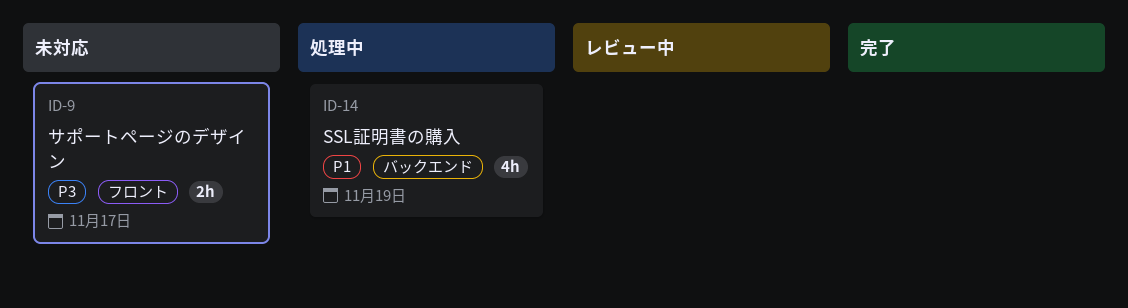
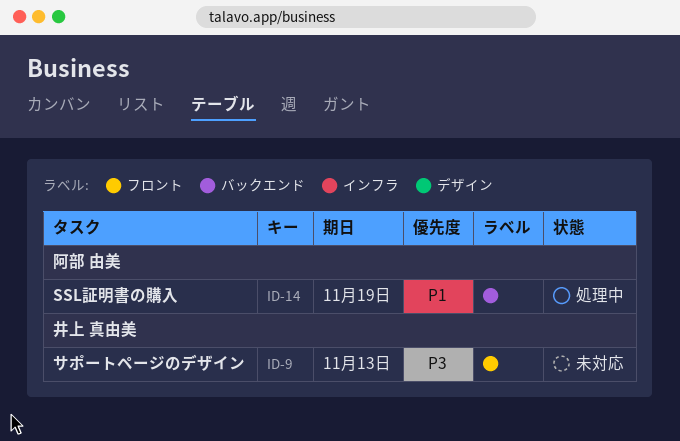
ID-9, due: Nov 17 -> Nov 13

